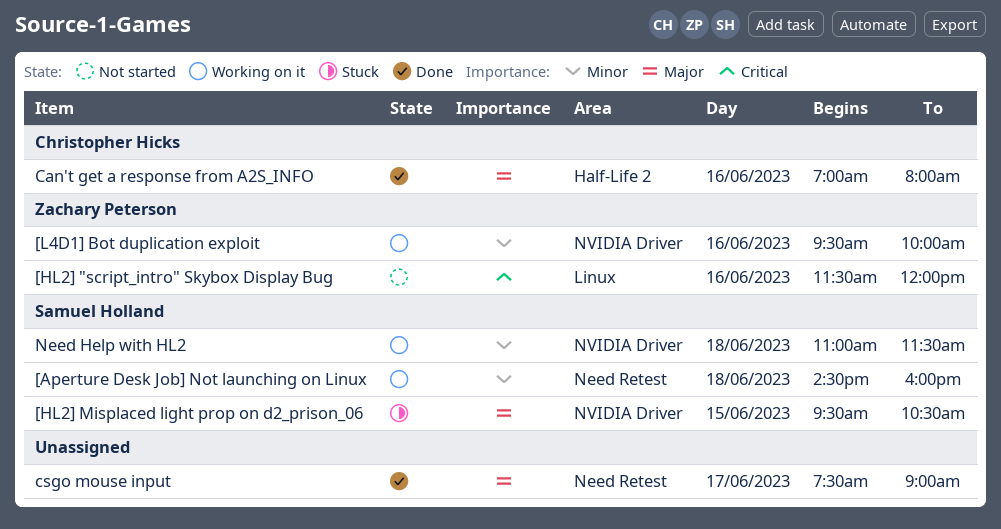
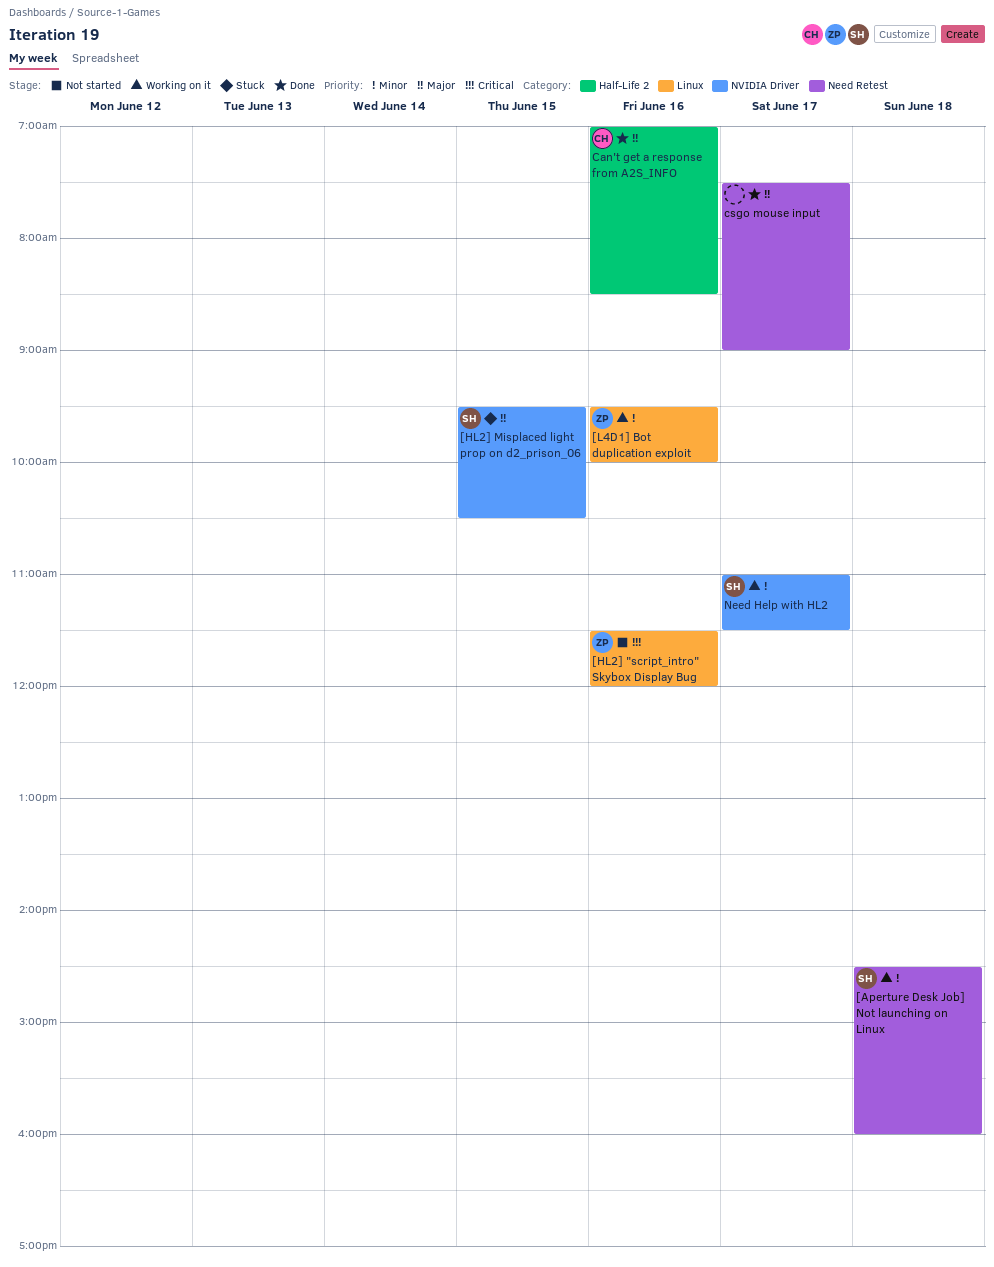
[L4D1] Bot duplication exploit, label: NVIDIA Driver -> Linux
Can't get a response from A2S_INFO, ends: 08:00 -> 08:30
Need Help with HL2, day: Jun 18 -> Jun 17

